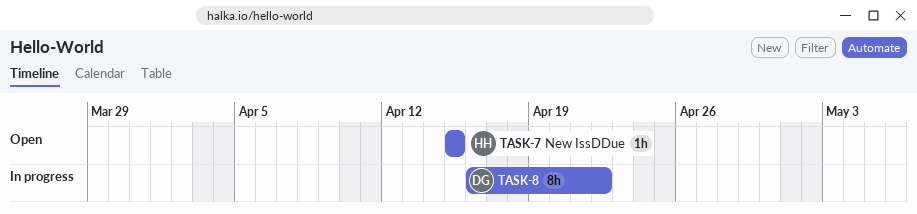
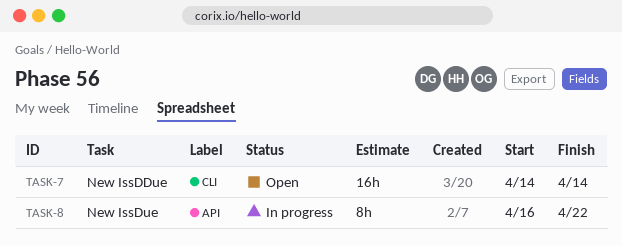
TASK-7, estimate: 1h -> 16h
TASK-7, start: Apr 15 -> Apr 14
TASK-7, due: Apr 15 -> Apr 14

